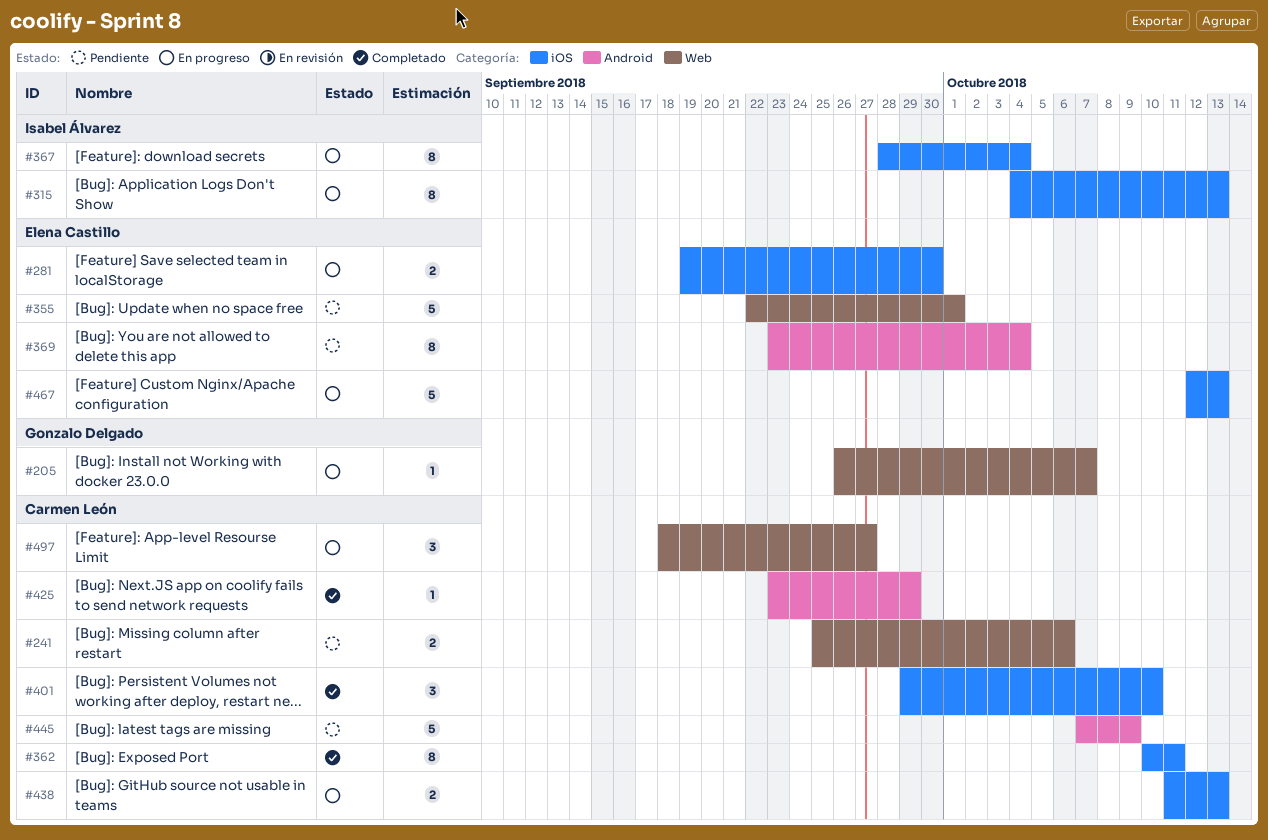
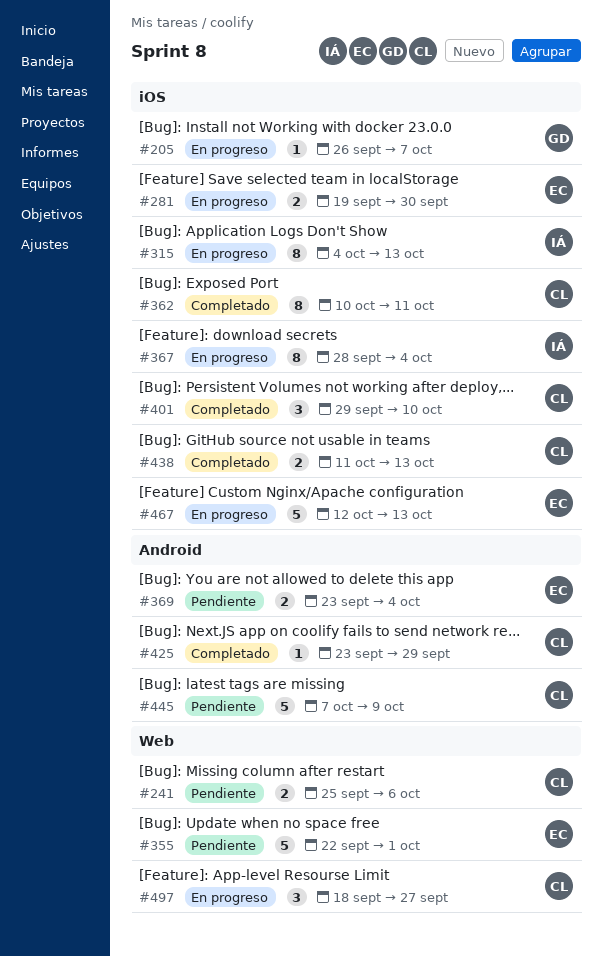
#205, label: Web -> iOS
#369, estimate: 8 -> 2
#438, status: En progreso -> Completado

